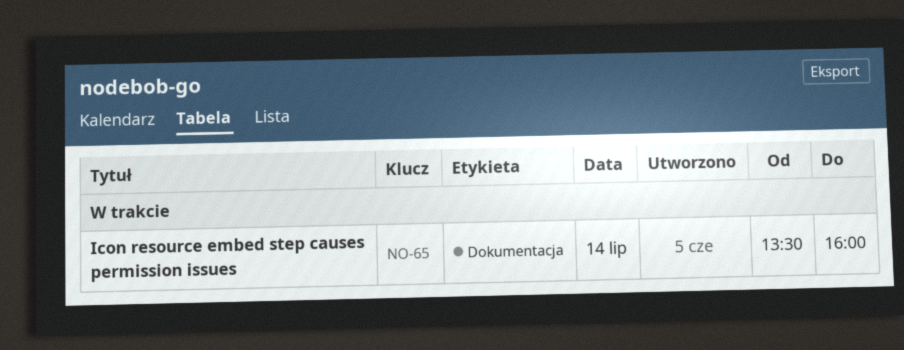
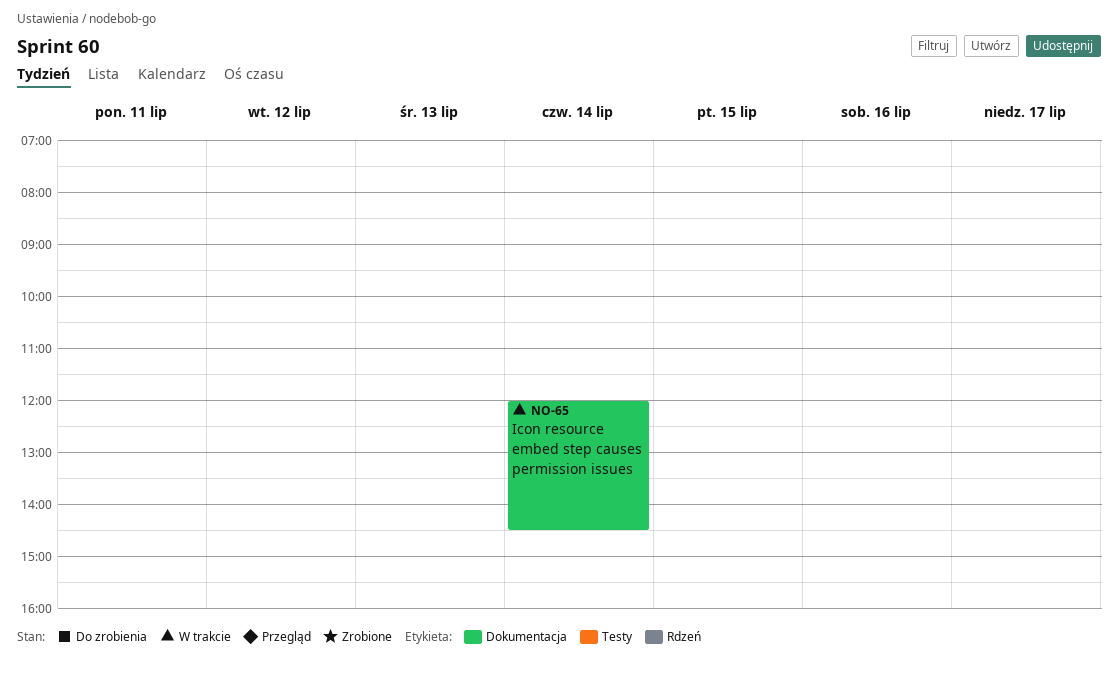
NO-65, begins: 13:30 -> 12:00
NO-65, ends: 16:00 -> 14:30

